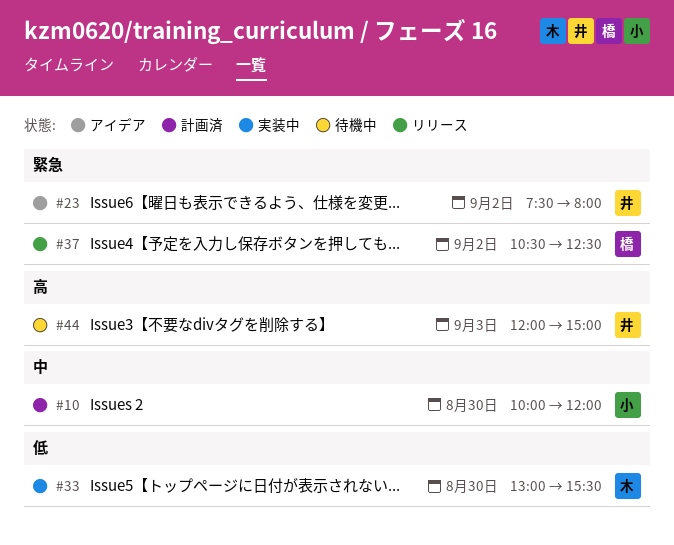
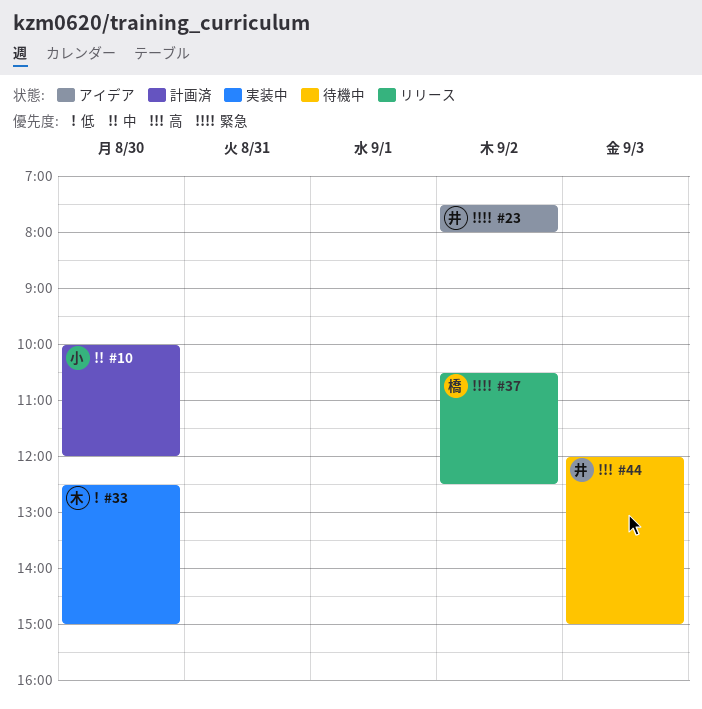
#33, begins: 13:00 -> 12:30
#33, ends: 15:30 -> 15:00

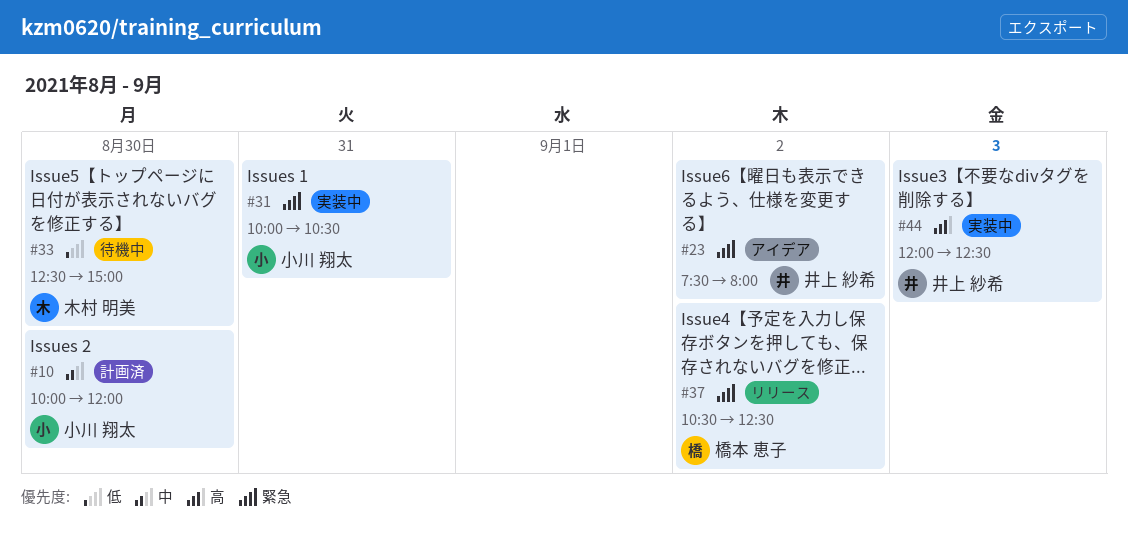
#31: none -> present
#33, status: 実装中 -> 待機中
#44, status: 待機中 -> 実装中
#44, ends: 15:00 -> 12:30

